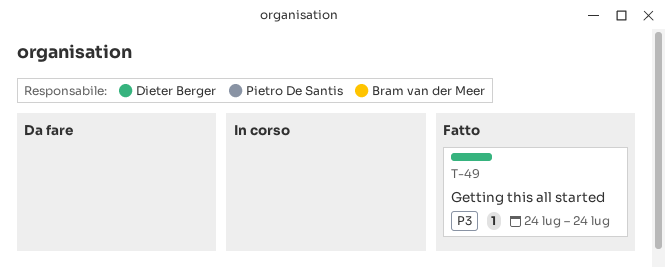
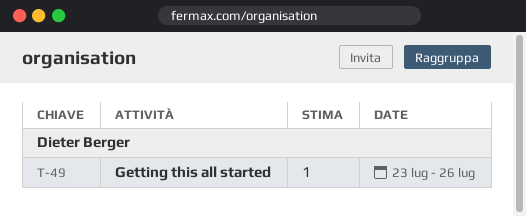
T-49, start: Jul 24 -> Jul 23
T-49, due: Jul 24 -> Jul 26

